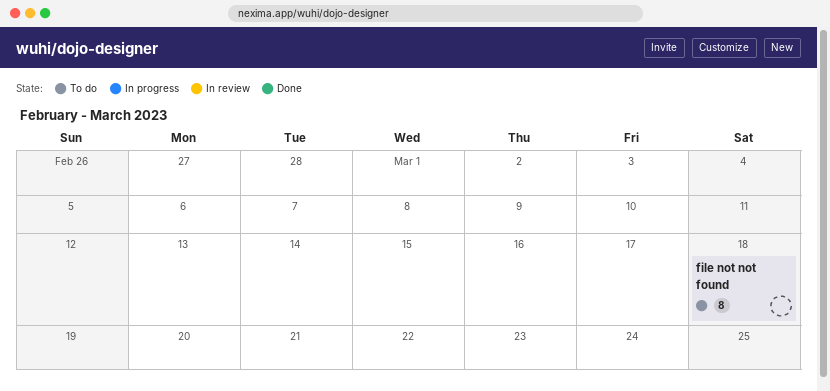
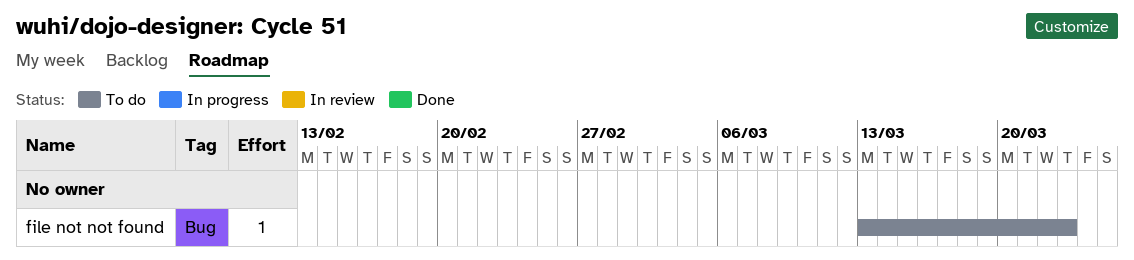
file not not found, estimate: 8 -> 1
file not not found, due: Mar 18 -> Mar 23

